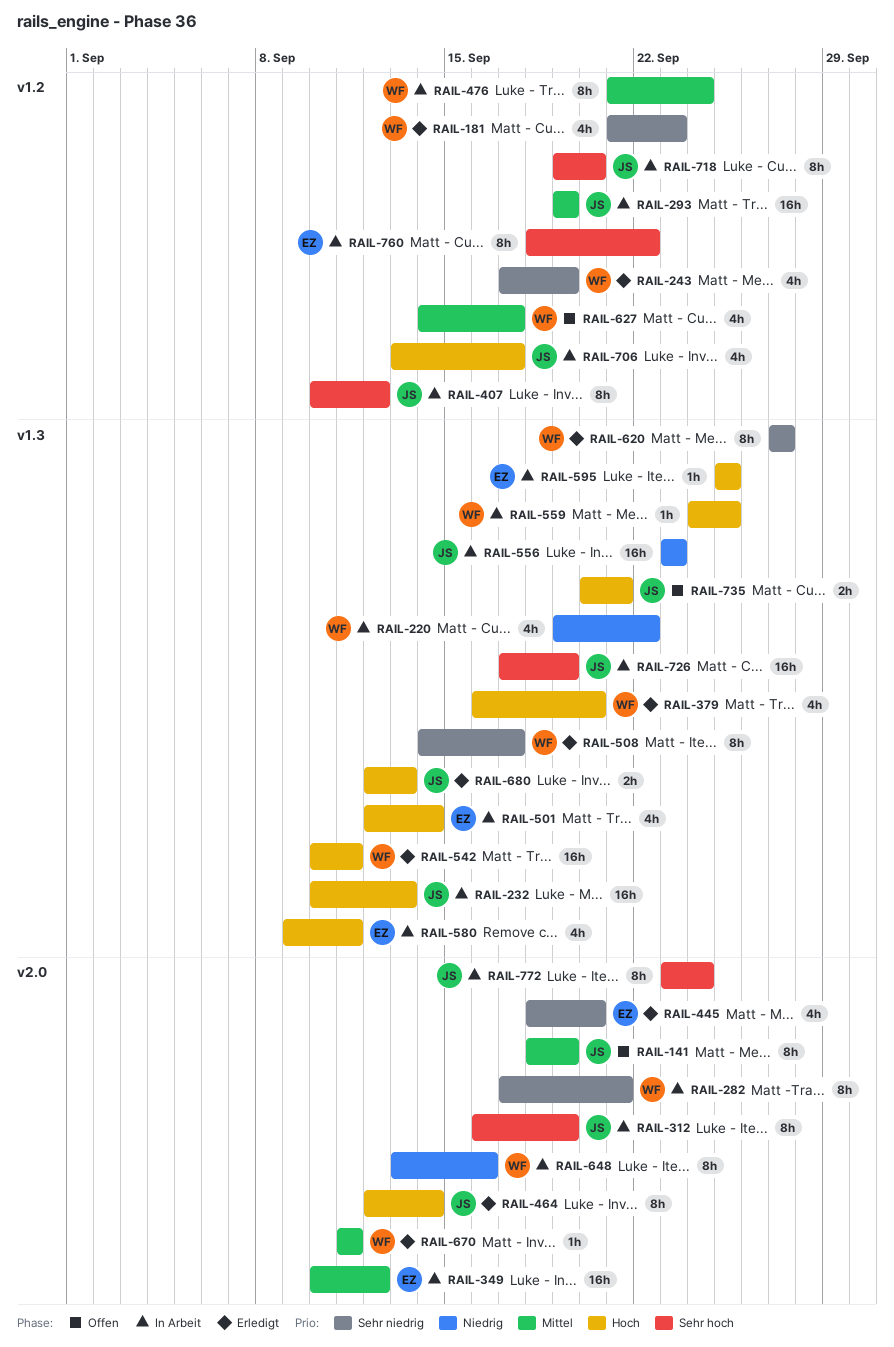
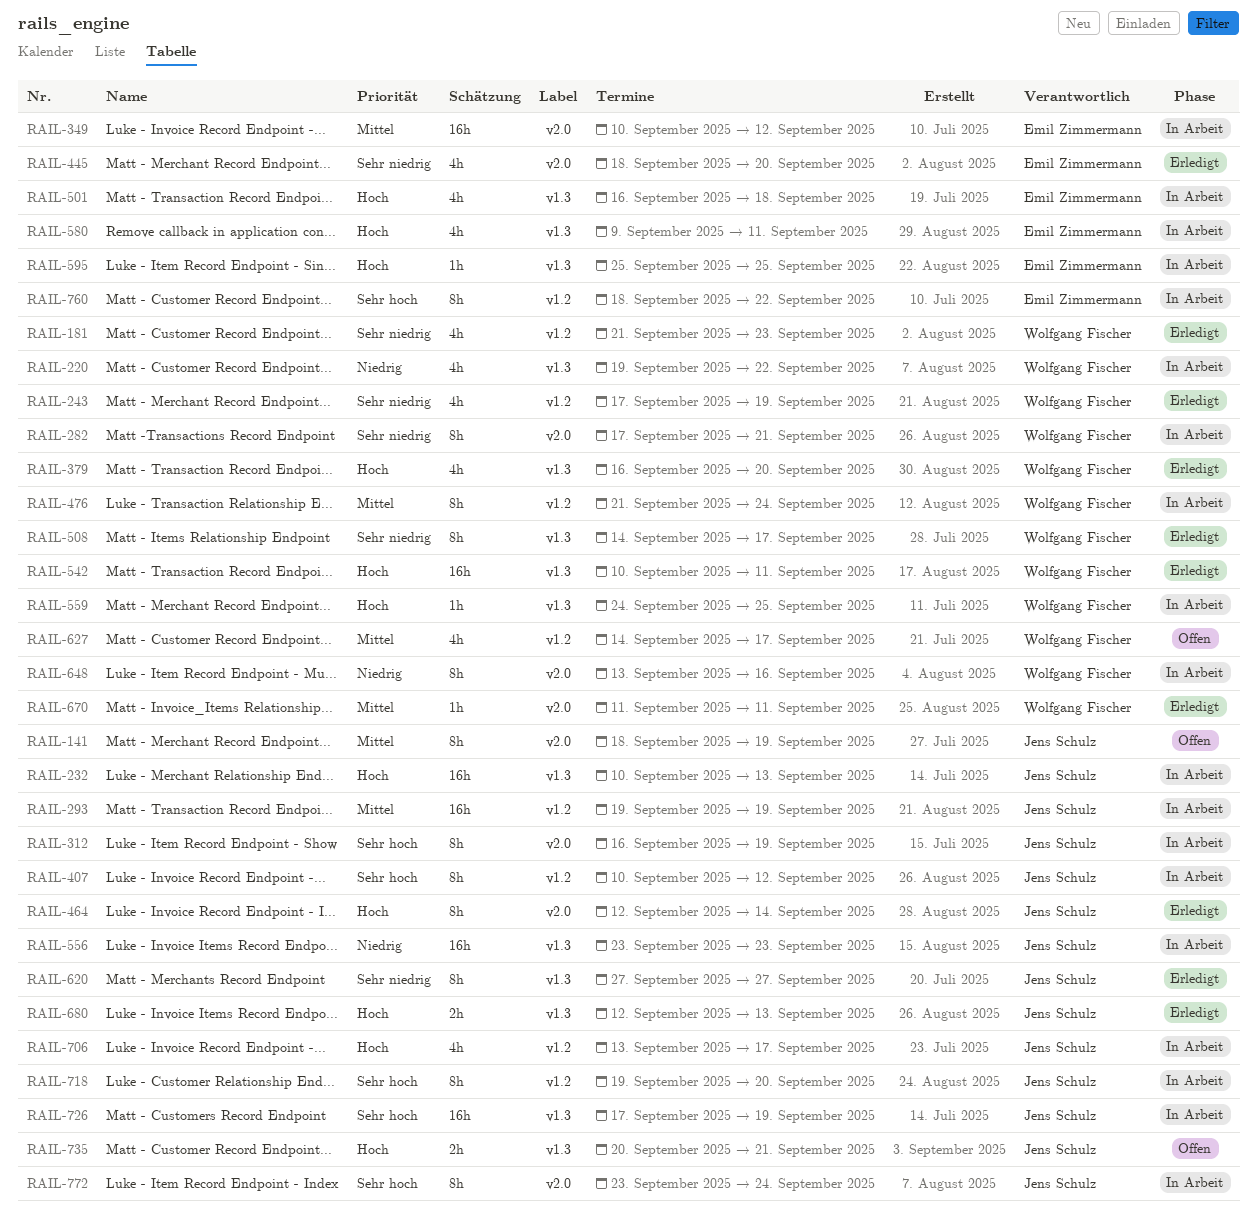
RAIL-501, start: Sep 12 -> Sep 16
RAIL-501, due: Sep 14 -> Sep 18
RAIL-620, owner: Wolfgang Fischer -> Jens Schulz

